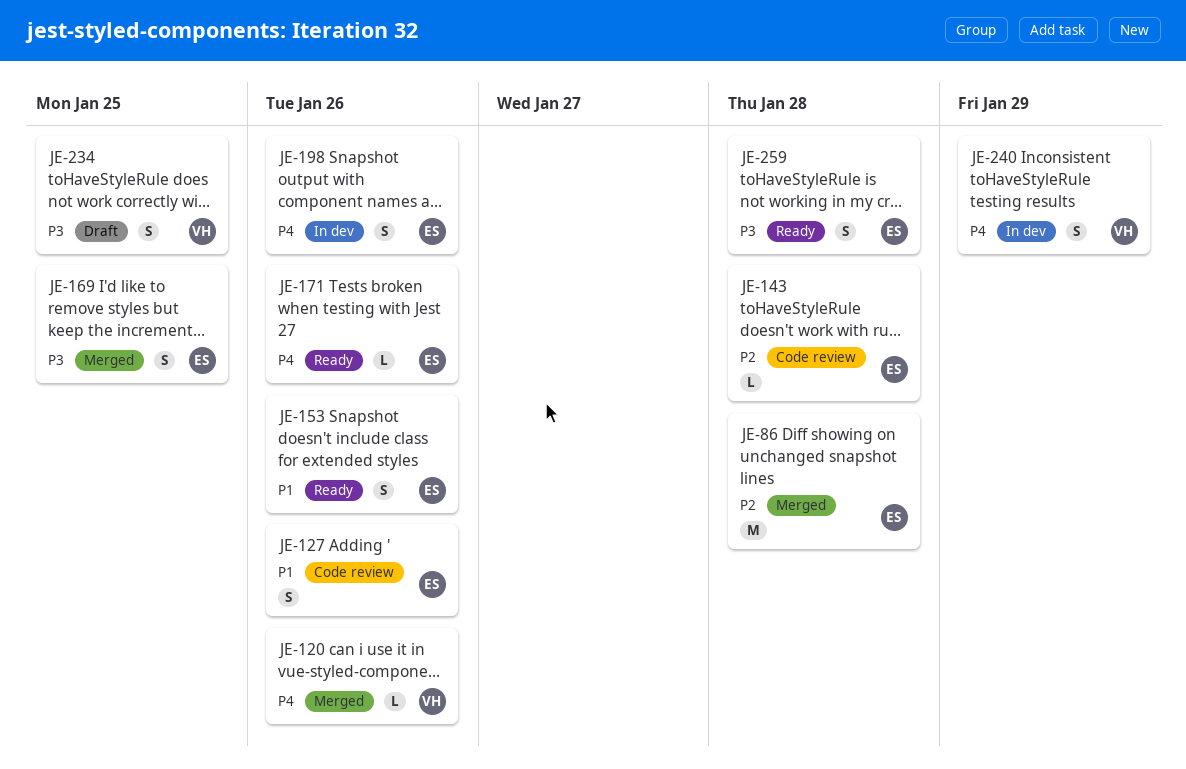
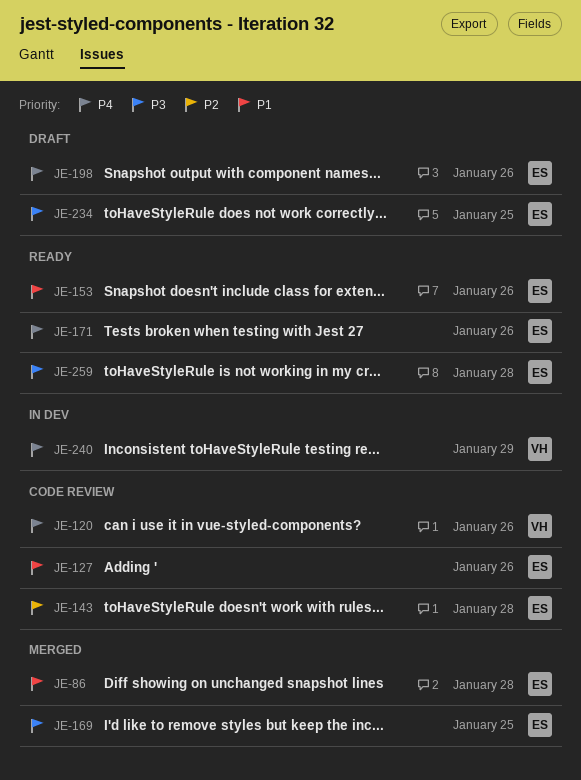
JE-86, priority: P2 -> P1
JE-120, status: Merged -> Code review
JE-198, status: In dev -> Draft
JE-234, owner: VH -> ES

